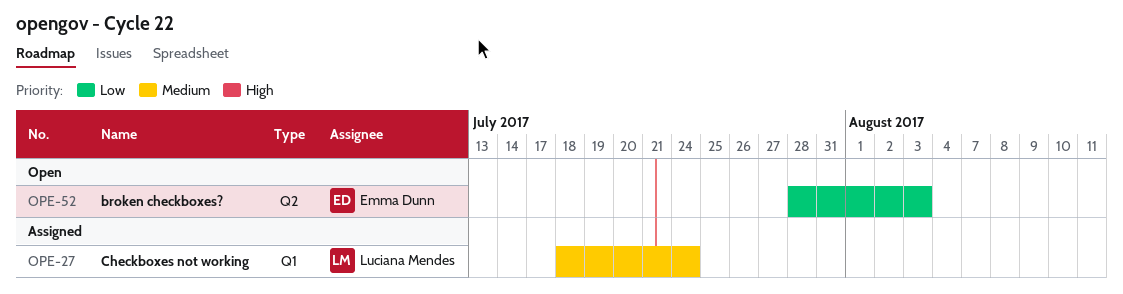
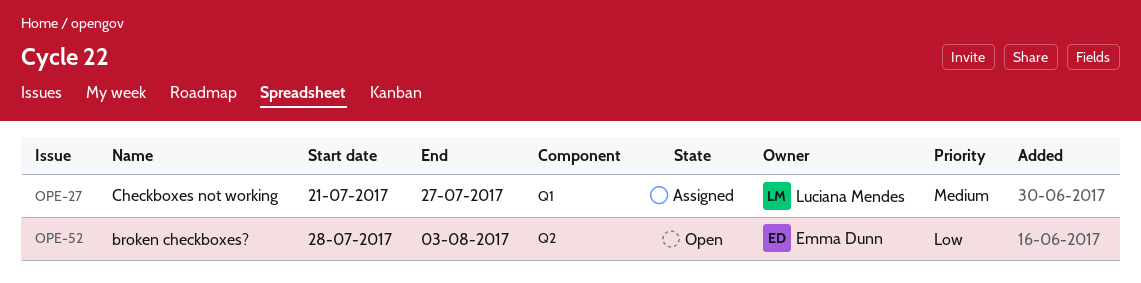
OPE-27, start: Jul 18 -> Jul 21
OPE-27, due: Jul 24 -> Jul 27

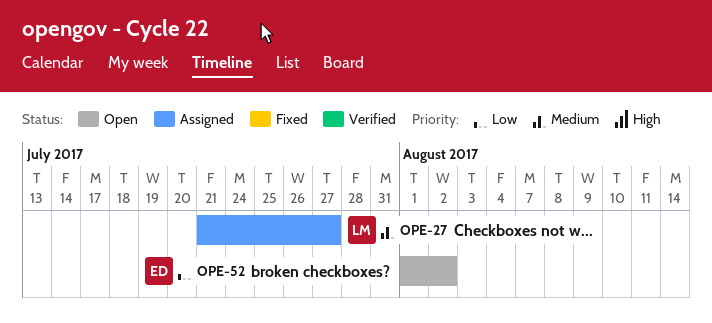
OPE-52, start: Jul 28 -> Aug 1
OPE-52, due: Aug 3 -> Aug 2

